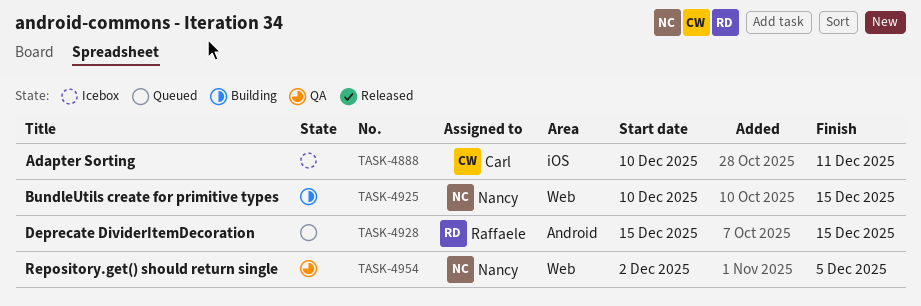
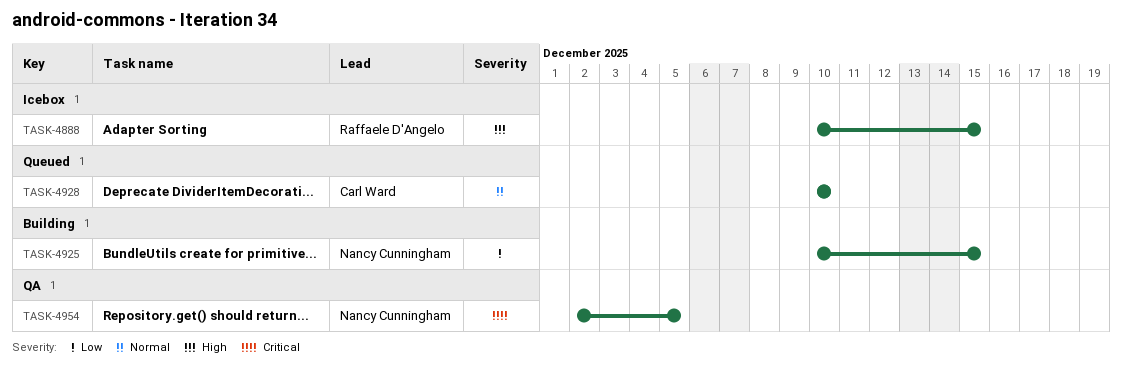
TASK-4888, owner: Carl Ward -> Raffaele D'Angelo
TASK-4888, due: Dec 11 -> Dec 15
TASK-4928, owner: Raffaele D'Angelo -> Carl Ward
TASK-4928, start: Dec 15 -> Dec 10
TASK-4928, due: Dec 15 -> Dec 10

